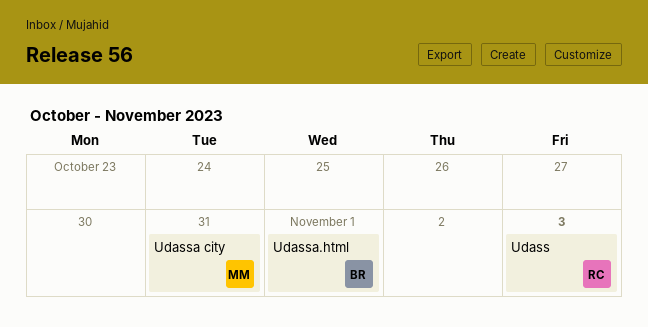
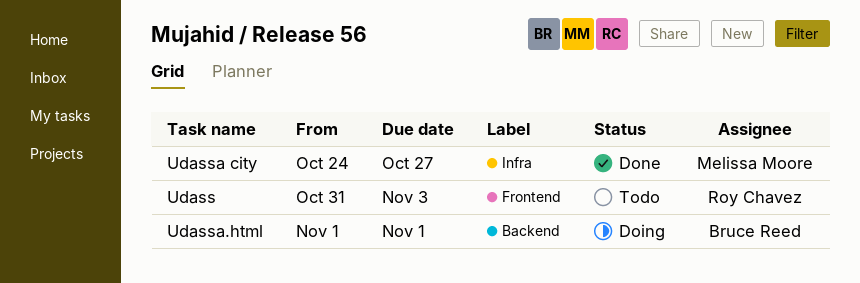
Udassa city, due: Oct 31 -> Oct 27

